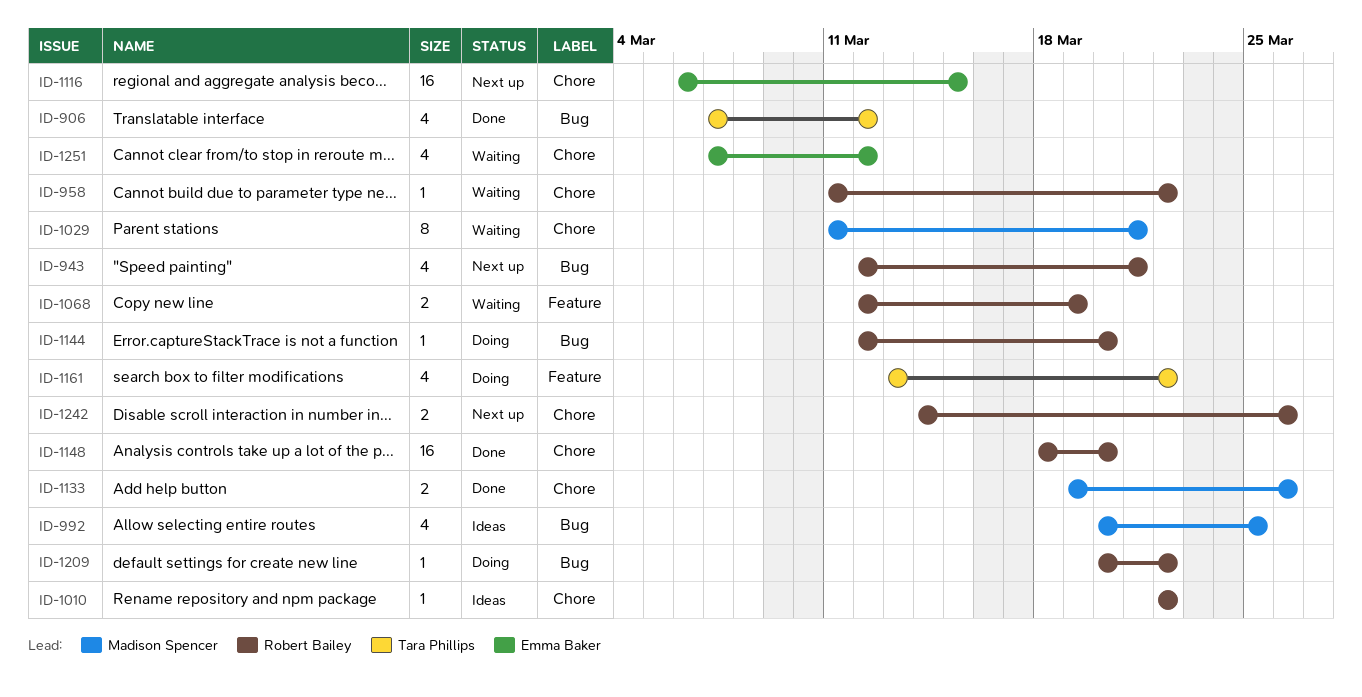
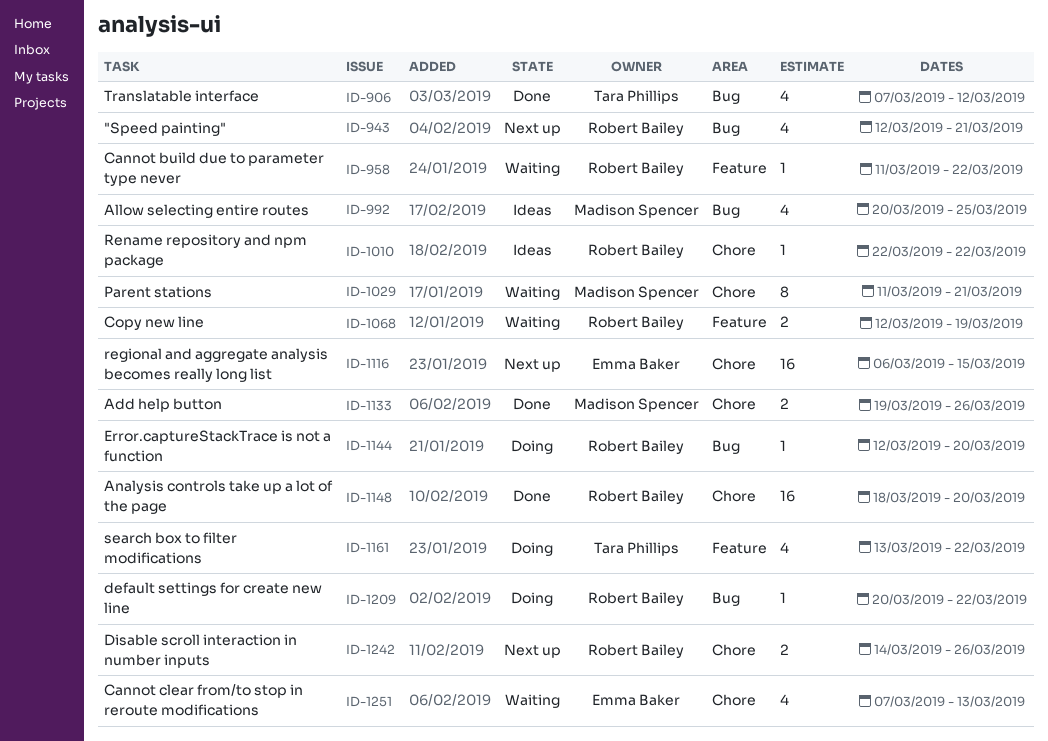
ID-958, label: Chore -> Feature
ID-1251, due: Mar 12 -> Mar 13

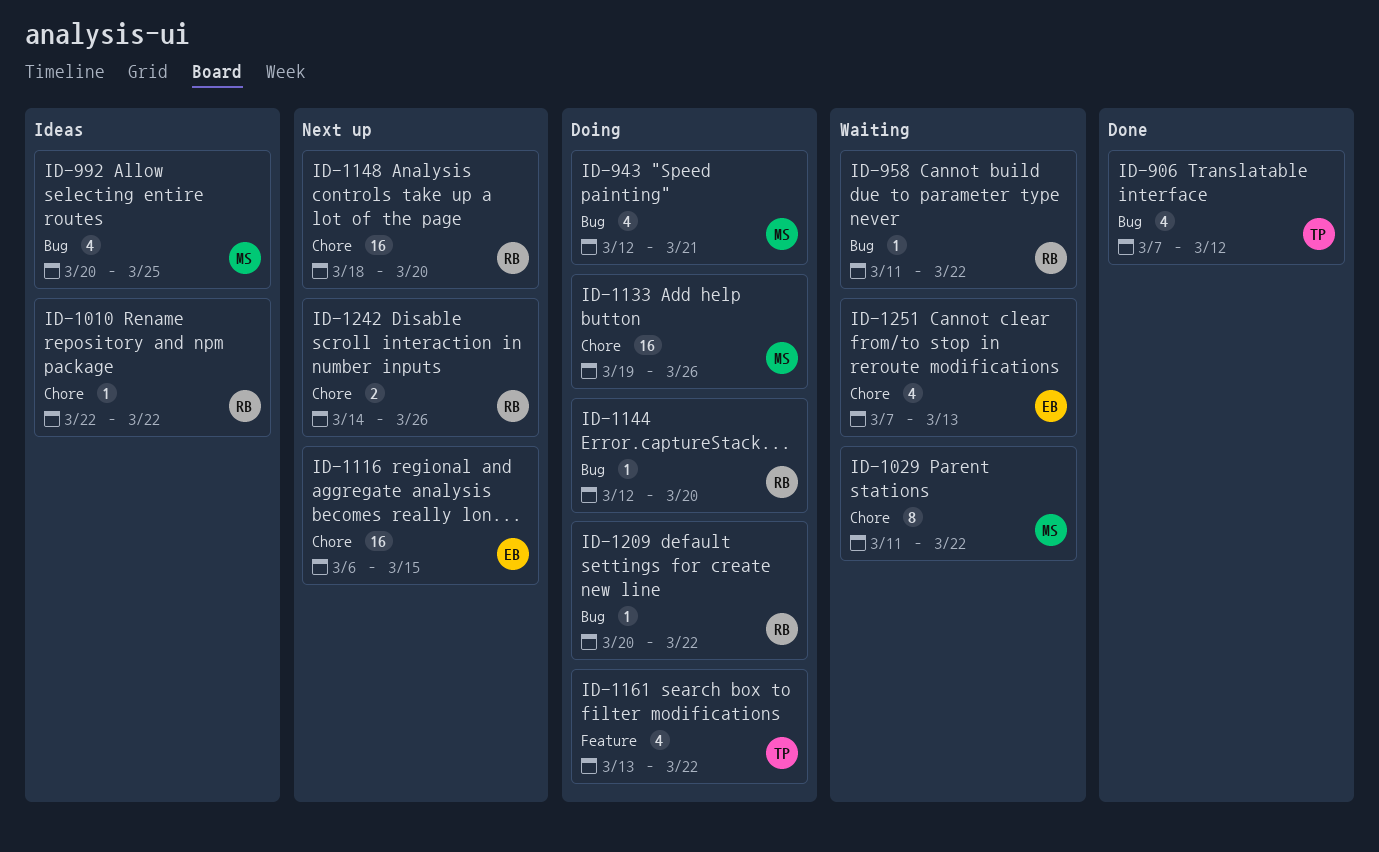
ID-943, status: Next up -> Doing
ID-943, owner: Robert Bailey -> Madison Spencer
ID-958, label: Feature -> Bug
ID-1029, due: Mar 21 -> Mar 22
ID-1068: present -> none
ID-1133, status: Done -> Doing
ID-1133, estimate: 2 -> 16
ID-1148, status: Done -> Next up

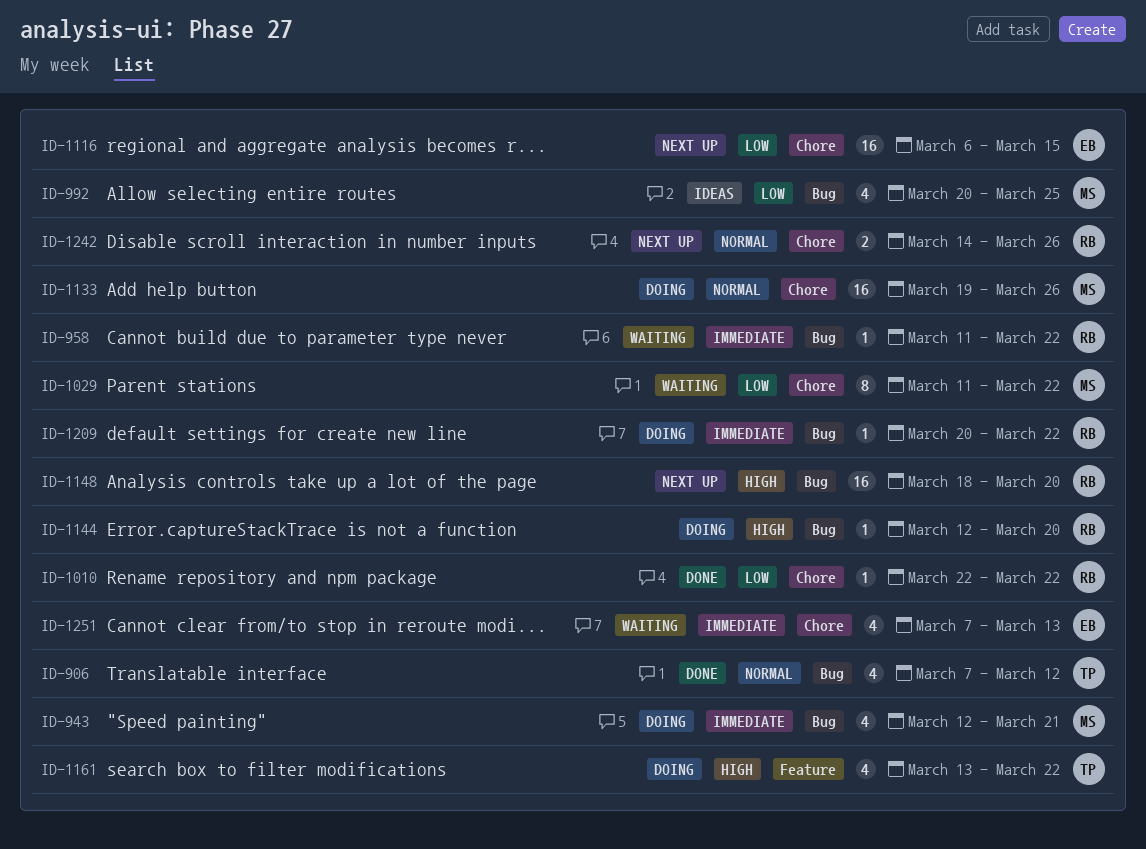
ID-1010, status: Ideas -> Done
ID-1148, label: Chore -> Bug

